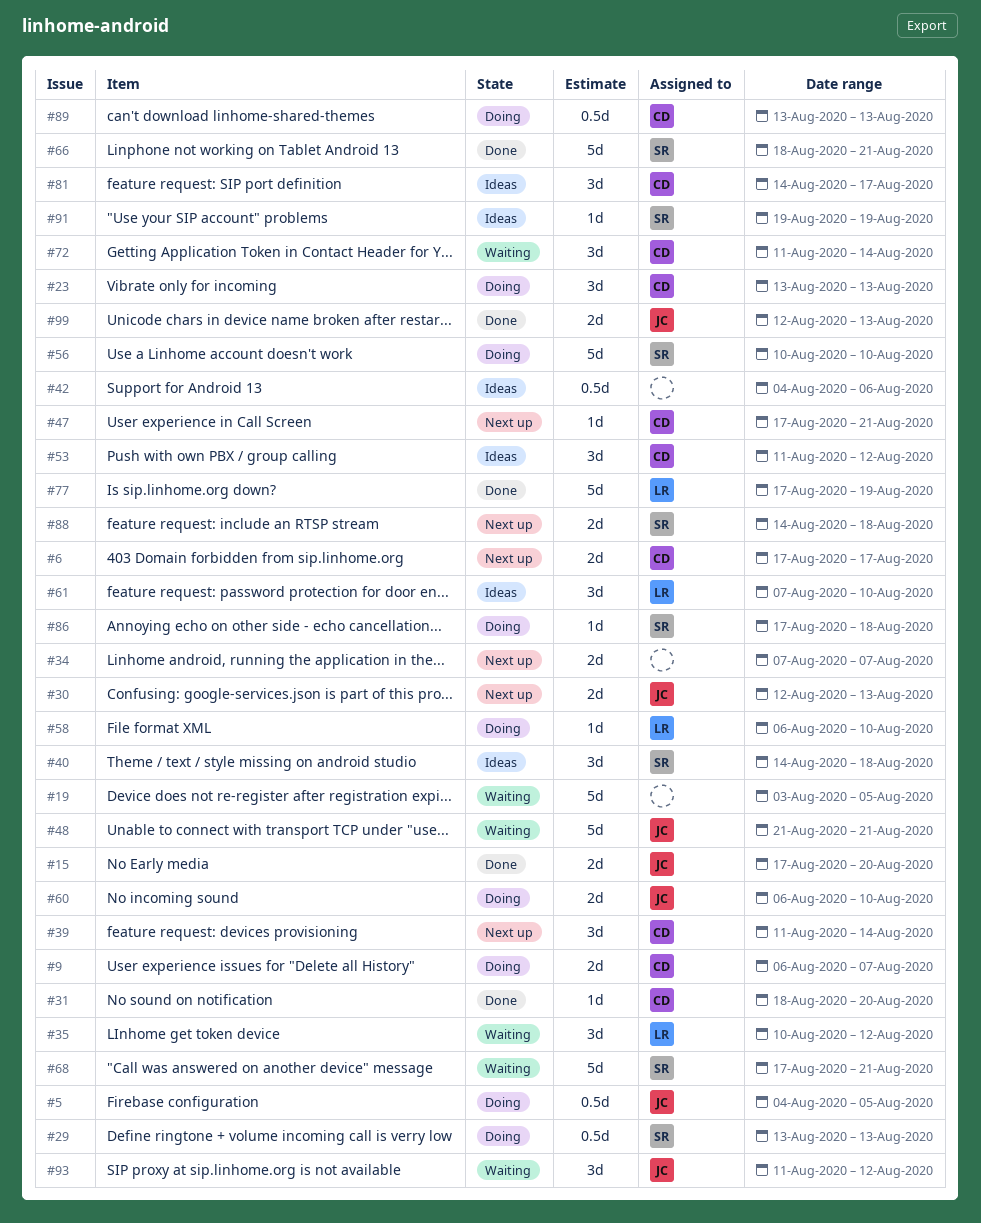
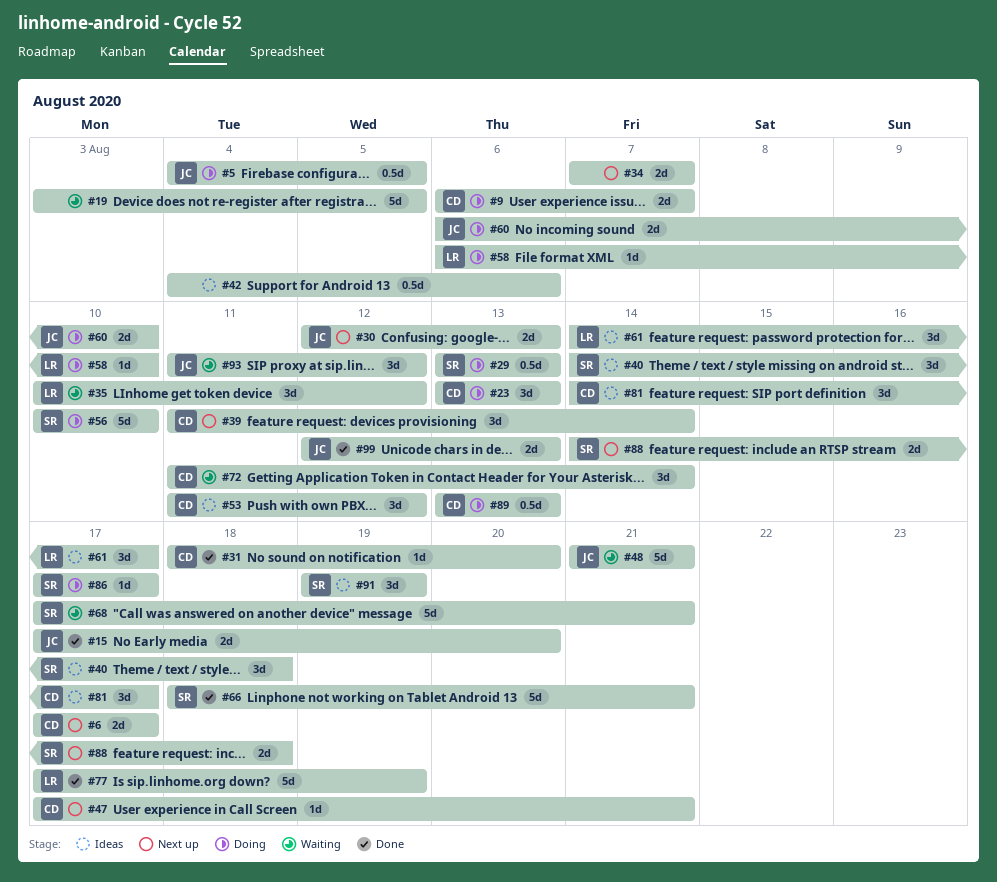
#61, start: Aug 7 -> Aug 14
#61, due: Aug 10 -> Aug 17
#86, due: Aug 18 -> Aug 17
#91, estimate: 1d -> 3d

